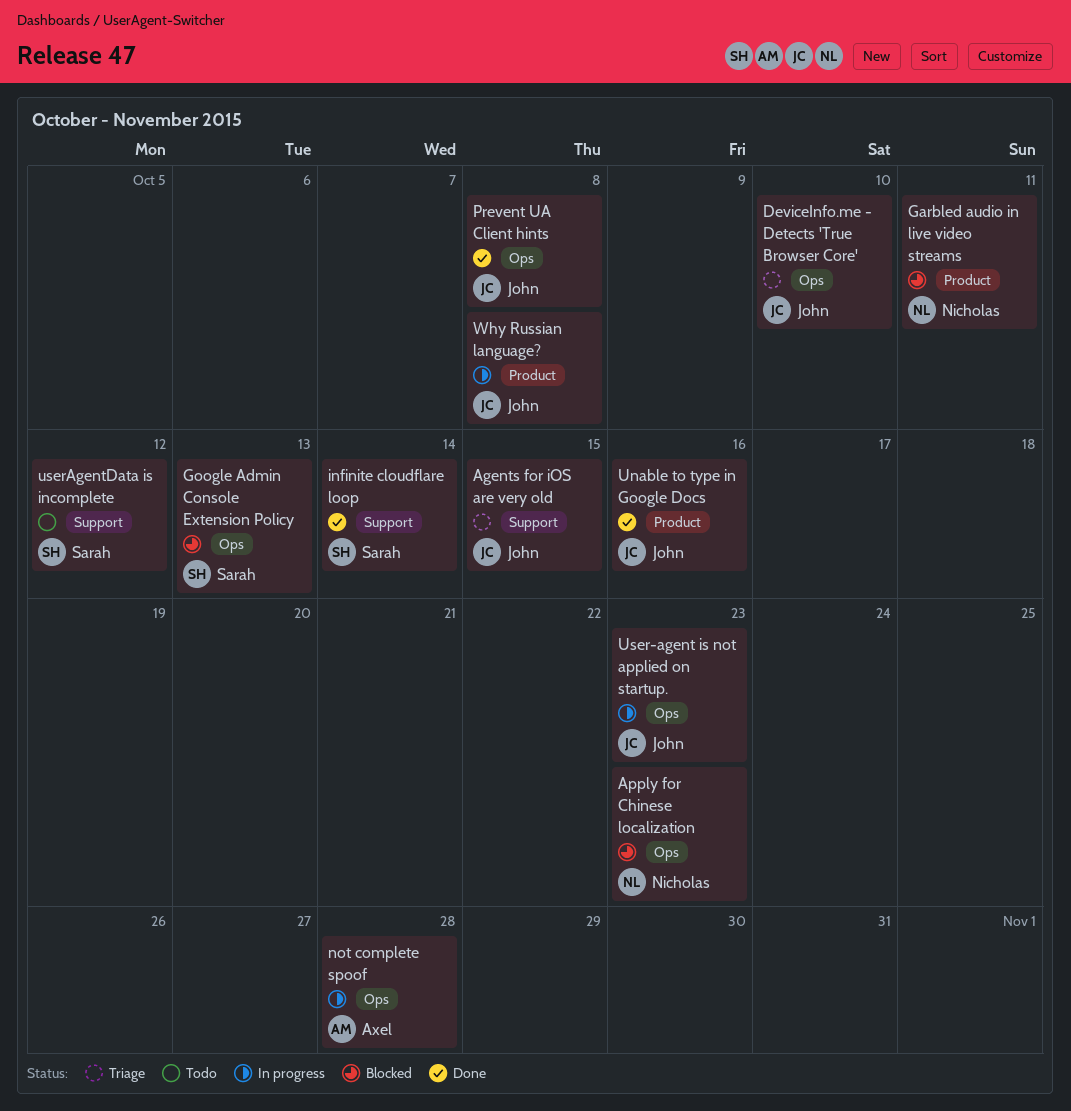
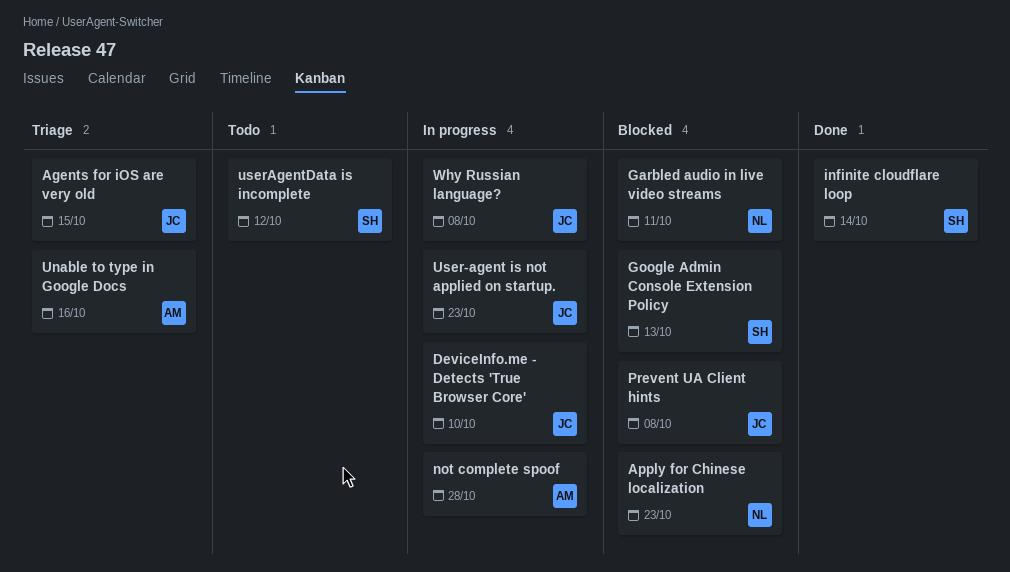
DeviceInfo.me - Detects 'True Browser Core', status: Triage -> In progress
Prevent UA Client hints, status: Done -> Blocked
Unable to type in Google Docs, status: Done -> Triage
Unable to type in Google Docs, owner: John -> Axel

